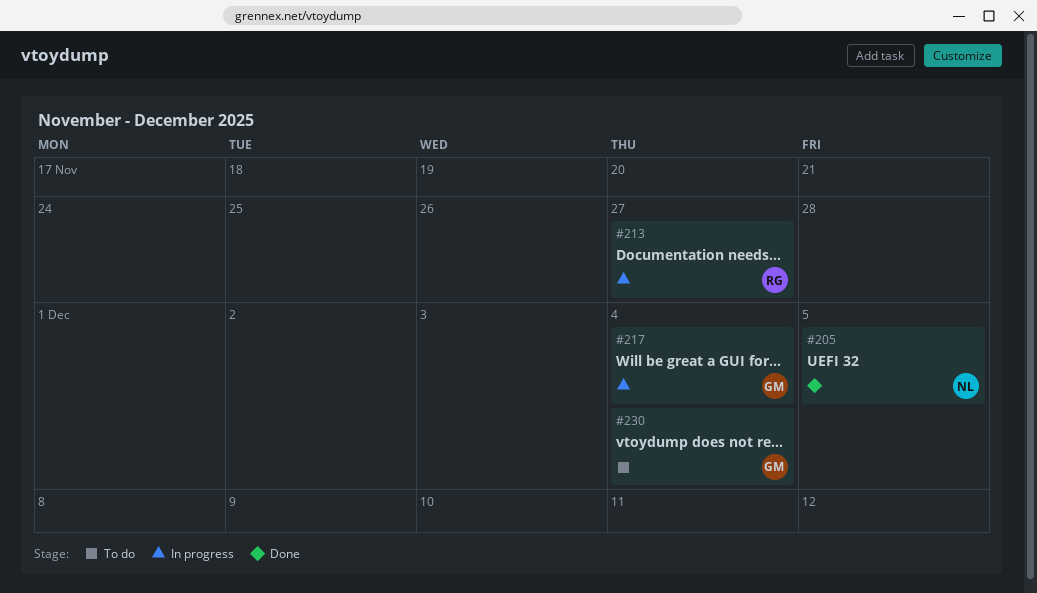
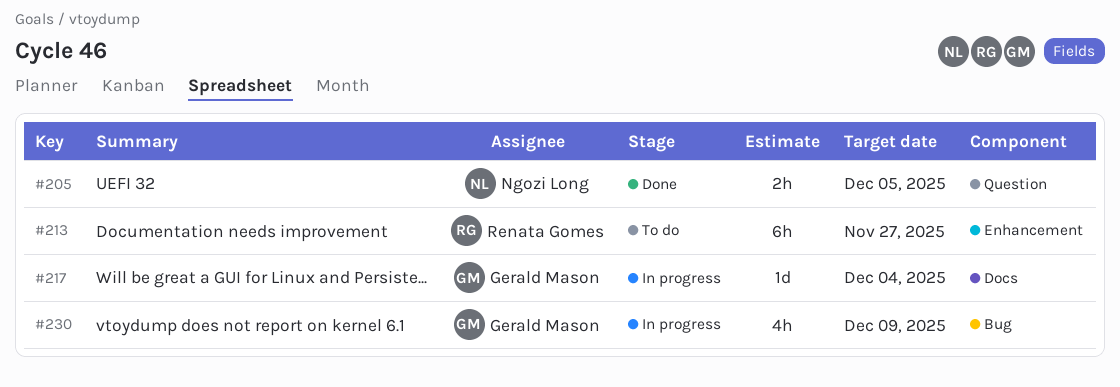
#213, status: In progress -> To do
#230, status: To do -> In progress
#230, due: Dec 4 -> Dec 9

